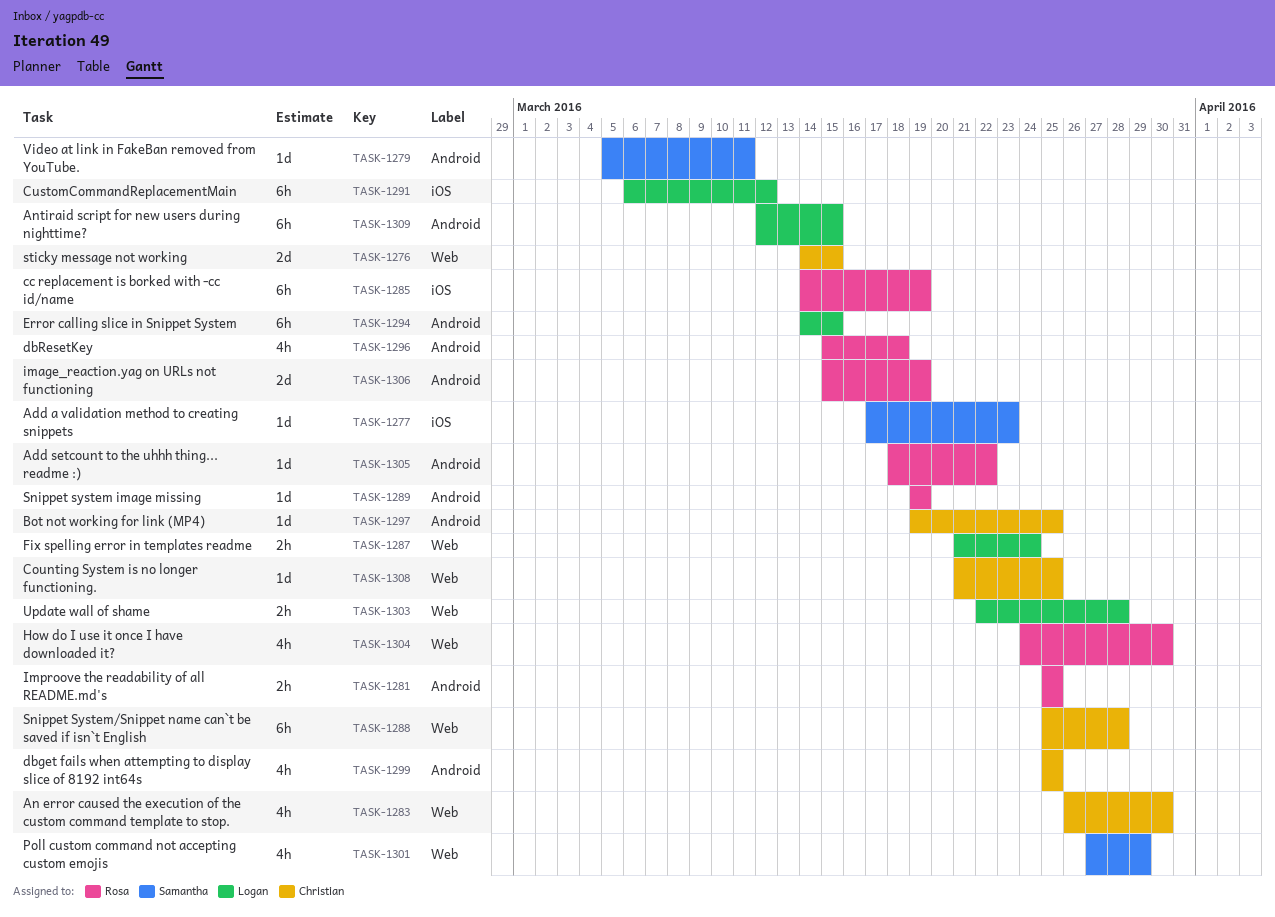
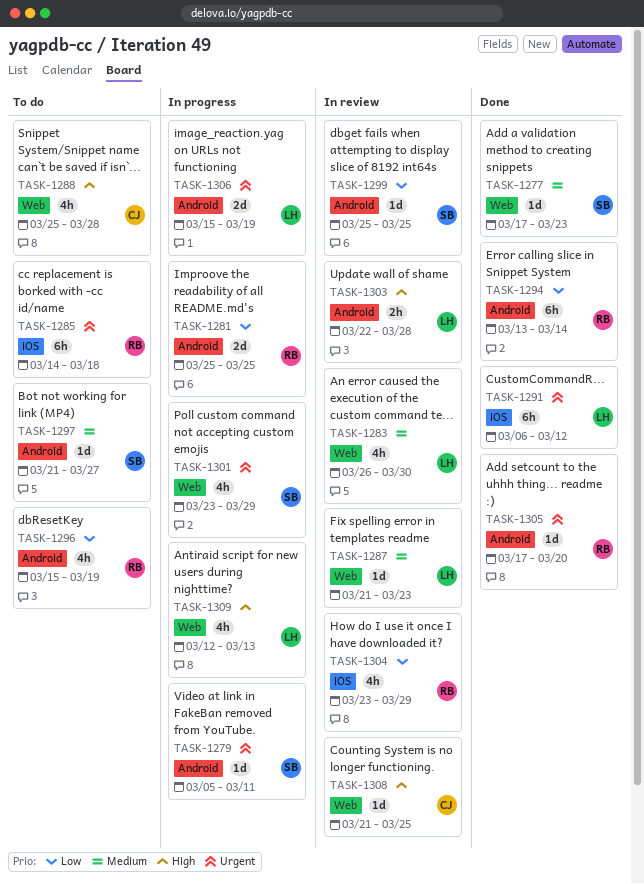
TASK-1276: present -> none
TASK-1277, label: iOS -> Web
TASK-1281, estimate: 2h -> 2d
TASK-1283, owner: Christian -> Logan
TASK-1285, due: Mar 19 -> Mar 18
TASK-1287, estimate: 2h -> 1d
TASK-1287, due: Mar 24 -> Mar 23
TASK-1288, estimate: 6h -> 4h
TASK-1289: present -> none
TASK-1294, owner: Logan -> Rosa
TASK-1294, start: Mar 14 -> Mar 13
TASK-1294, due: Mar 15 -> Mar 14
TASK-1296, due: Mar 18 -> Mar 19
TASK-1297, owner: Christian -> Samantha
TASK-1297, start: Mar 19 -> Mar 21
TASK-1297, due: Mar 25 -> Mar 27
TASK-1299, owner: Christian -> Samantha
TASK-1299, estimate: 4h -> 1d
TASK-1301, start: Mar 27 -> Mar 23
TASK-1303, label: Web -> Android
TASK-1304, label: Web -> iOS
TASK-1304, start: Mar 24 -> Mar 23
TASK-1304, due: Mar 30 -> Mar 29
TASK-1305, start: Mar 18 -> Mar 17
TASK-1305, due: Mar 22 -> Mar 20
TASK-1306, owner: Rosa -> Logan
TASK-1309, label: Android -> Web
TASK-1309, estimate: 6h -> 4h
TASK-1309, due: Mar 15 -> Mar 13

